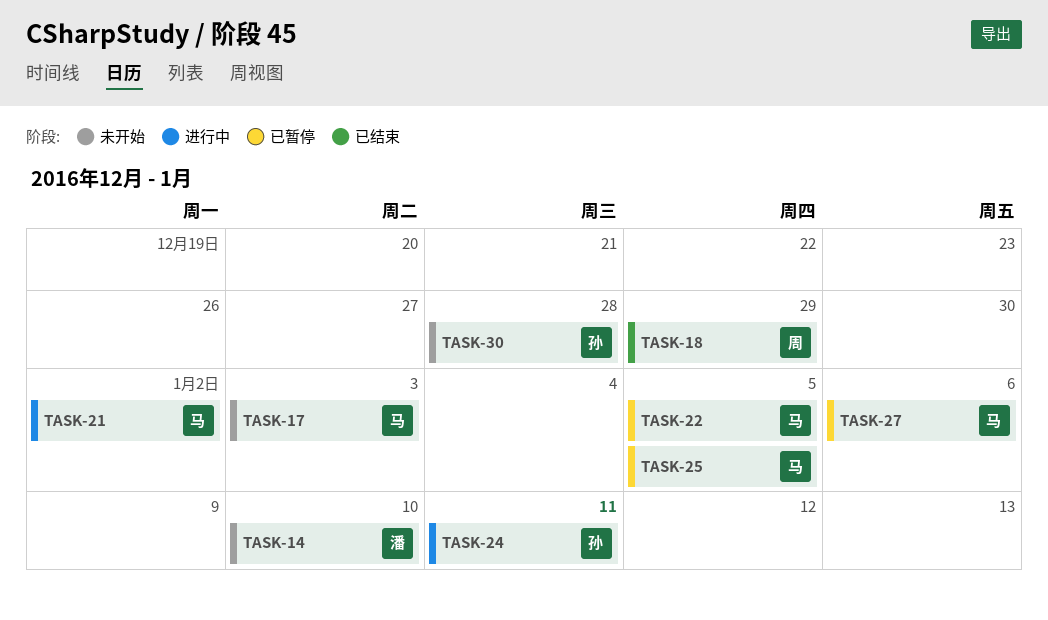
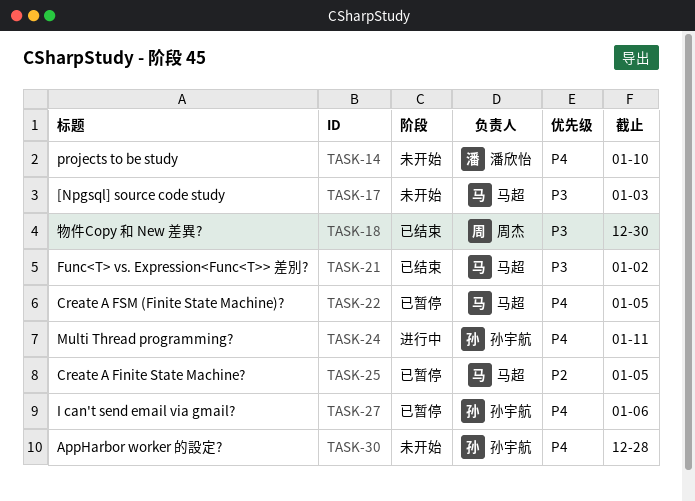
TASK-18, due: Dec 29 -> Dec 30
TASK-21, status: 进行中 -> 已结束
TASK-27, owner: 马超 -> 孙宇航

